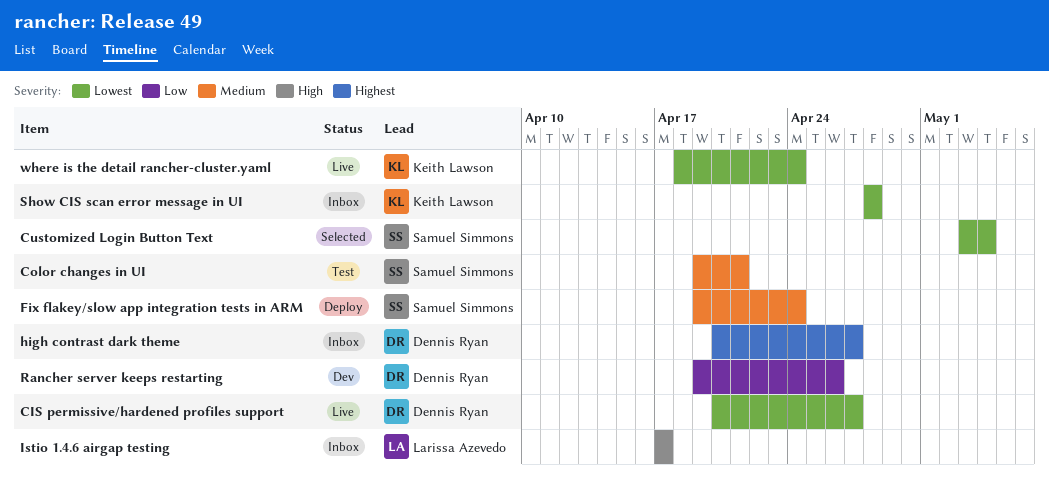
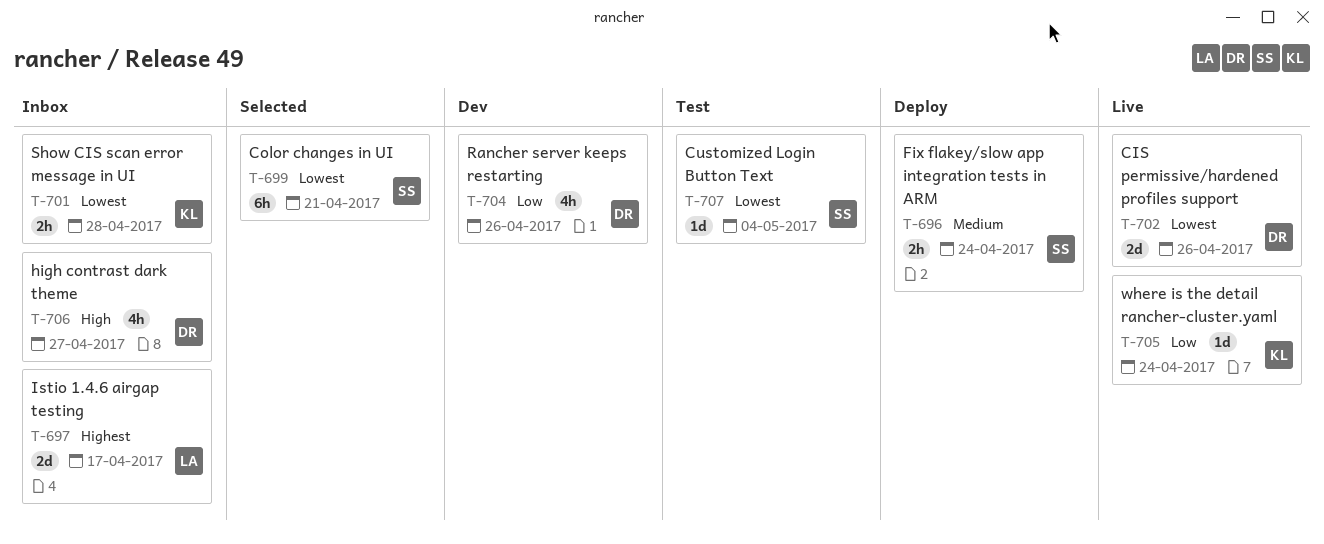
CIS permissive/hardened profiles support, due: Apr 27 -> Apr 26
Color changes in UI, status: Test -> Selected
Color changes in UI, priority: Medium -> Lowest
Customized Login Button Text, status: Selected -> Test
high contrast dark theme, priority: Highest -> High
Istio 1.4.6 airgap testing, priority: High -> Highest
where is the detail rancher-cluster.yaml, priority: Lowest -> Low

